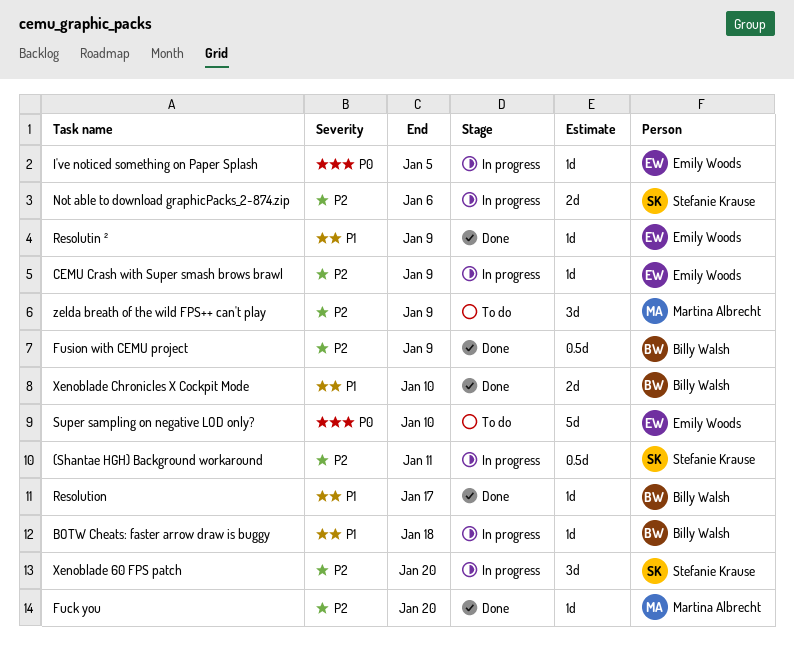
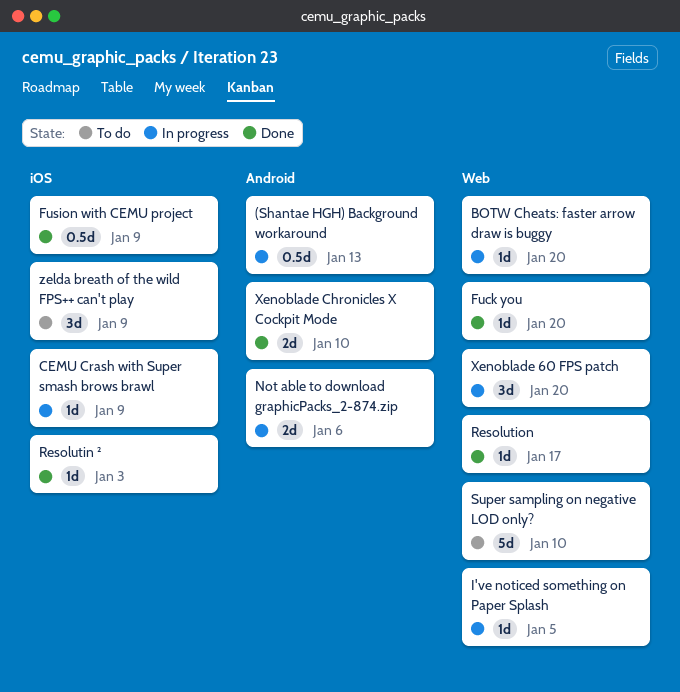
(Shantae HGH) Background workaround, due: Jan 11 -> Jan 13
BOTW Cheats: faster arrow draw is buggy, due: Jan 18 -> Jan 20
Resolutin ², due: Jan 9 -> Jan 3

